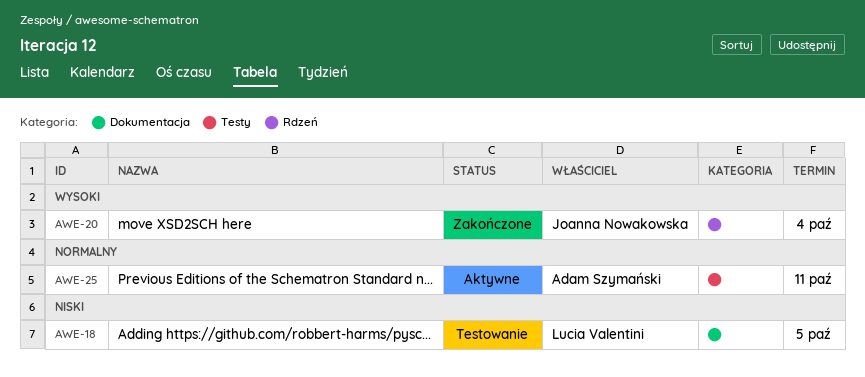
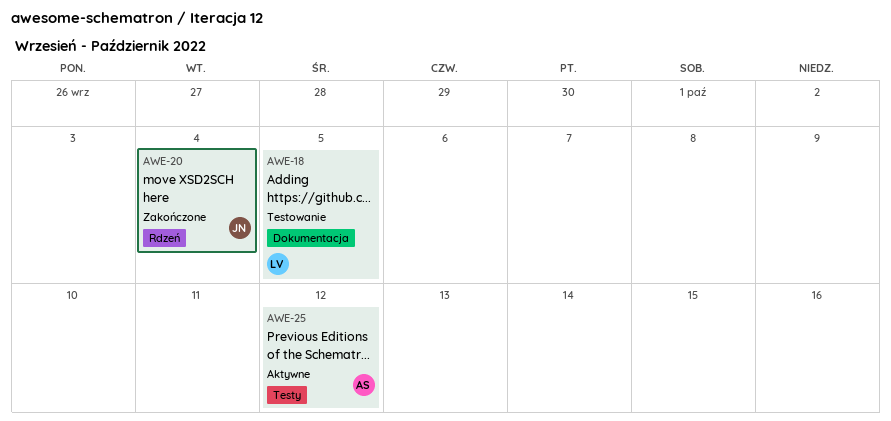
AWE-25, due: Oct 11 -> Oct 12

